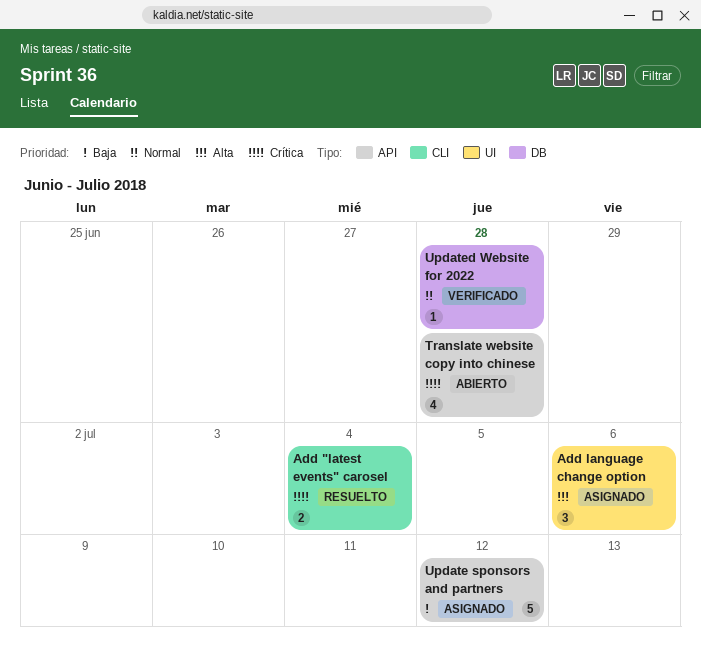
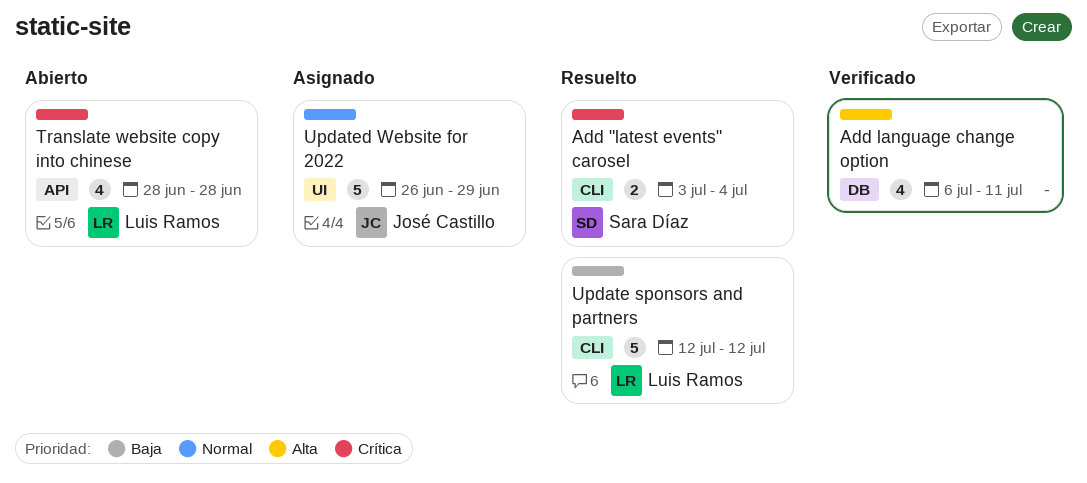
Add language change option, status: Asignado -> Verificado
Add language change option, label: UI -> DB
Add language change option, estimate: 3 -> 4
Add language change option, due: Jul 6 -> Jul 11
Update sponsors and partners, status: Asignado -> Resuelto
Update sponsors and partners, label: API -> CLI
Updated Website for 2022, status: Verificado -> Asignado
Updated Website for 2022, label: DB -> UI
Updated Website for 2022, estimate: 1 -> 5
Updated Website for 2022, due: Jun 28 -> Jun 29

